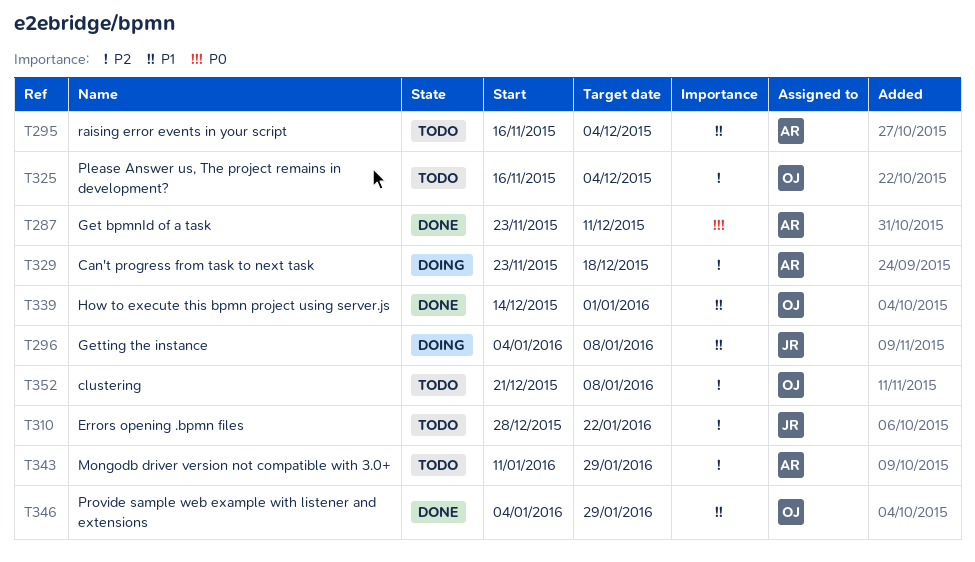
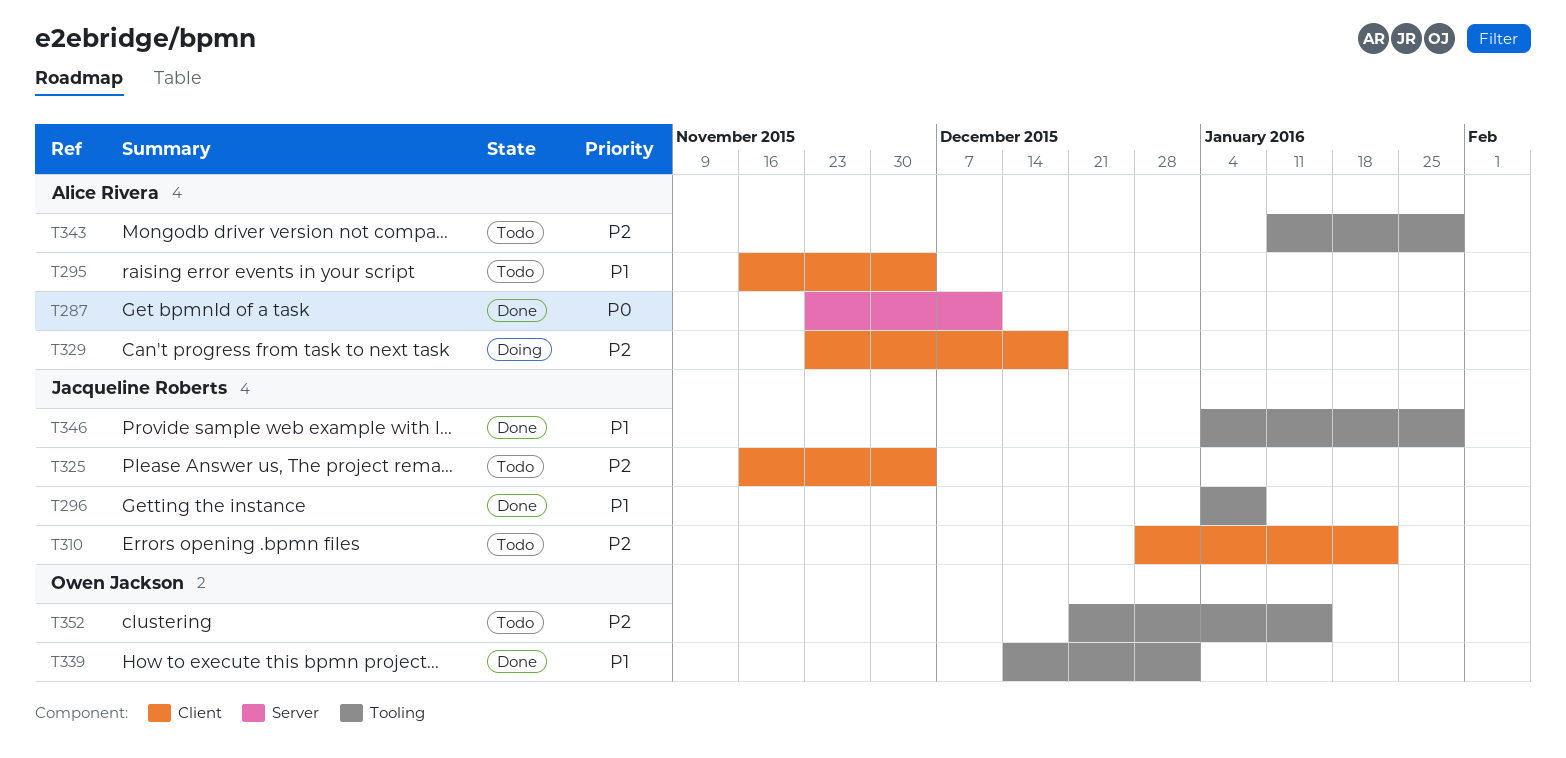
T296, status: Doing -> Done
T325, owner: Owen Jackson -> Jacqueline Roberts
T346, owner: Owen Jackson -> Jacqueline Roberts
T352, due: Jan 8 -> Jan 15

